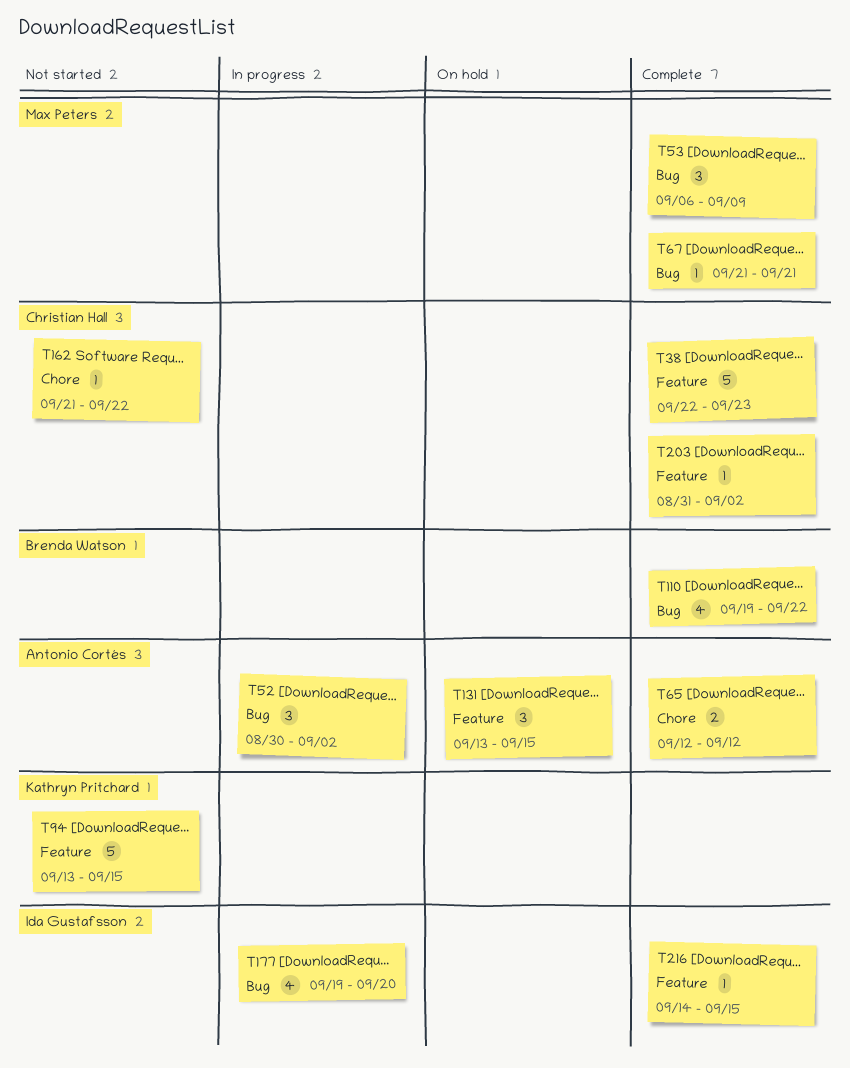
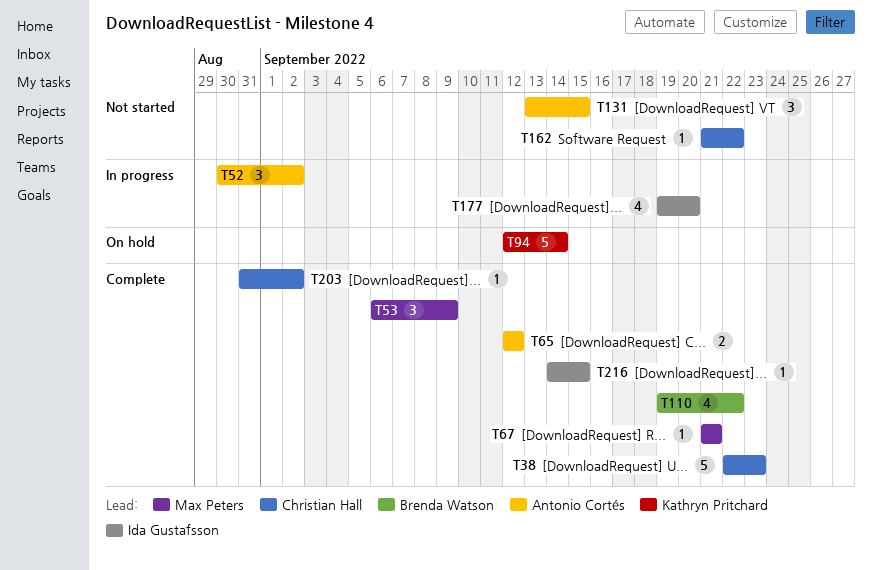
T94, status: Not started -> On hold
T94, start: Sep 13 -> Sep 12
T94, due: Sep 15 -> Sep 14
T131, status: On hold -> Not started

